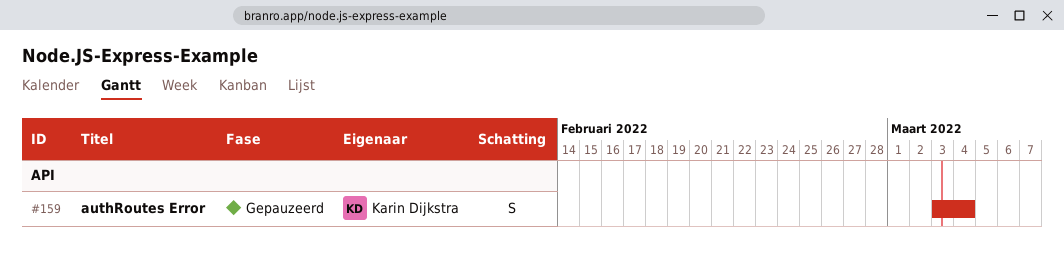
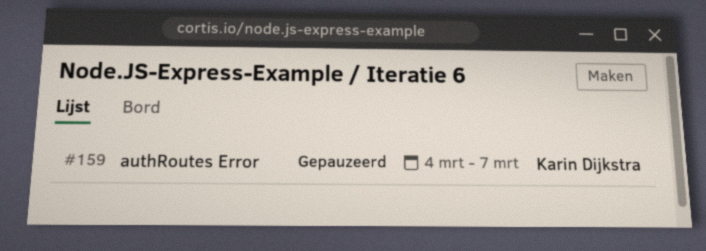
#159, start: Mar 3 -> Mar 4
#159, due: Mar 4 -> Mar 7

